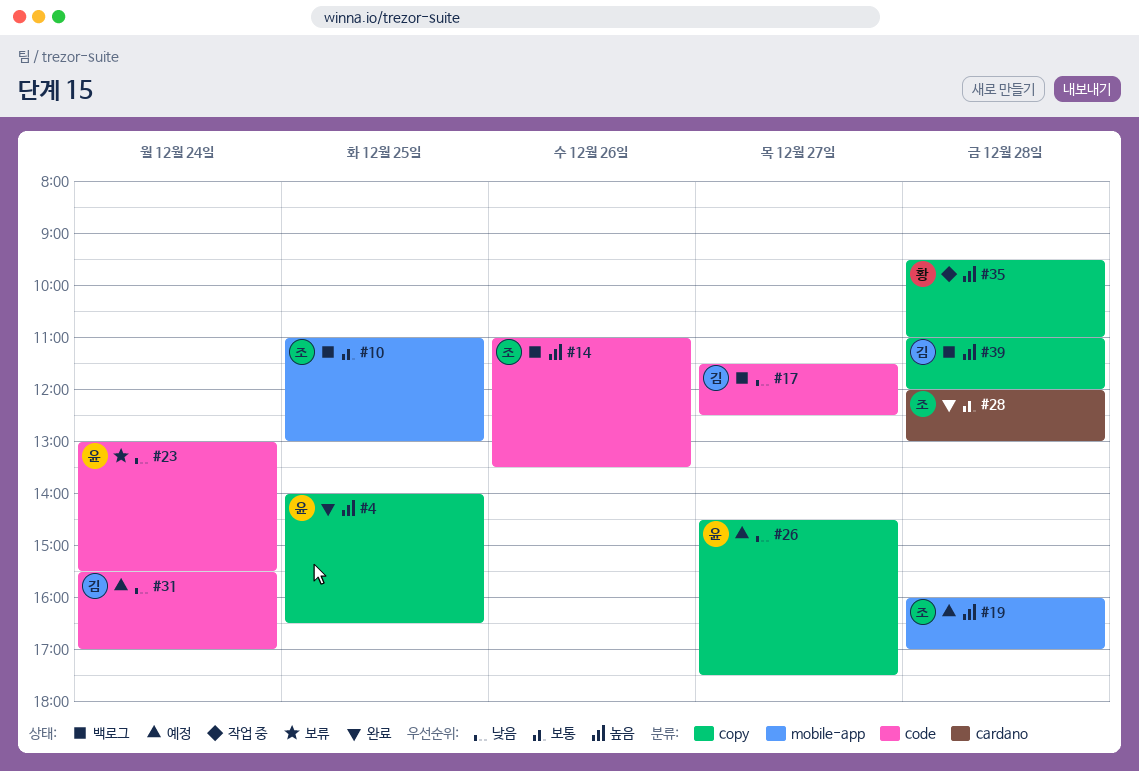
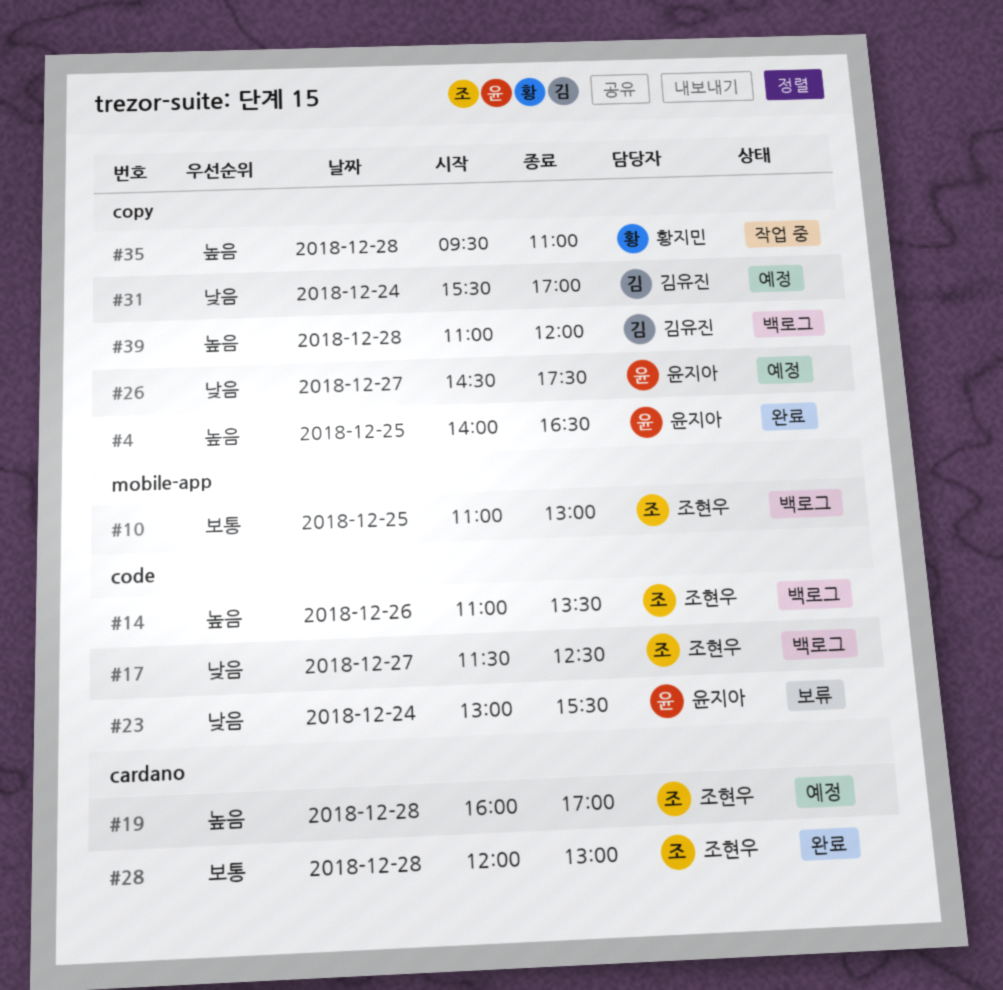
#17, owner: 김유진 -> 조현우
#19, label: mobile-app -> cardano
#31, label: code -> copy

